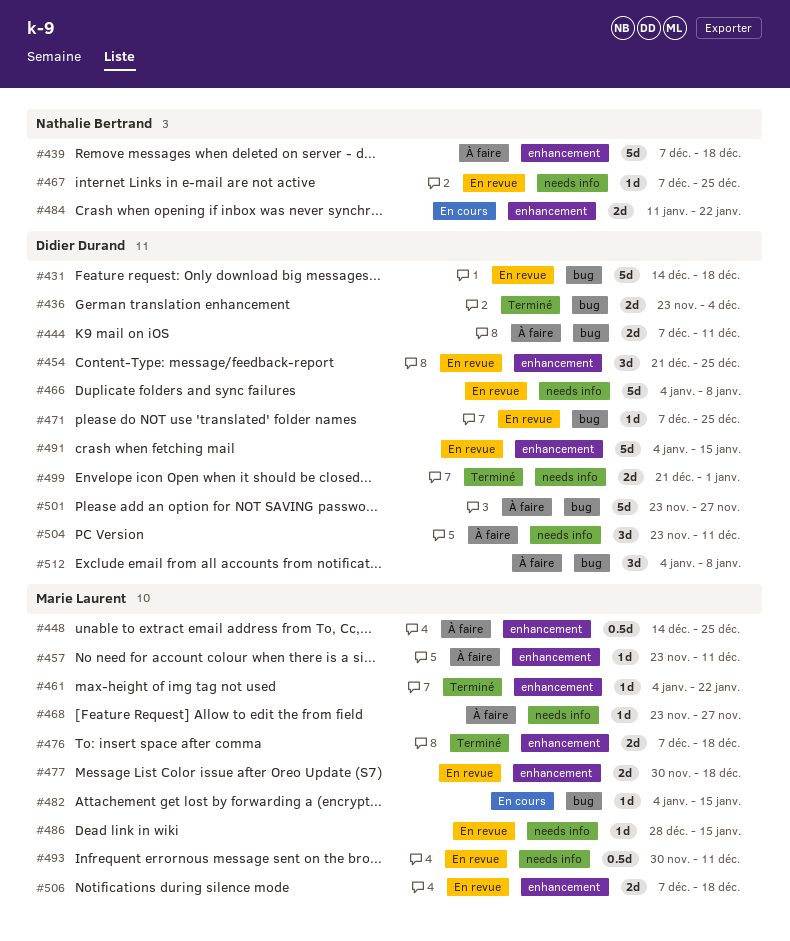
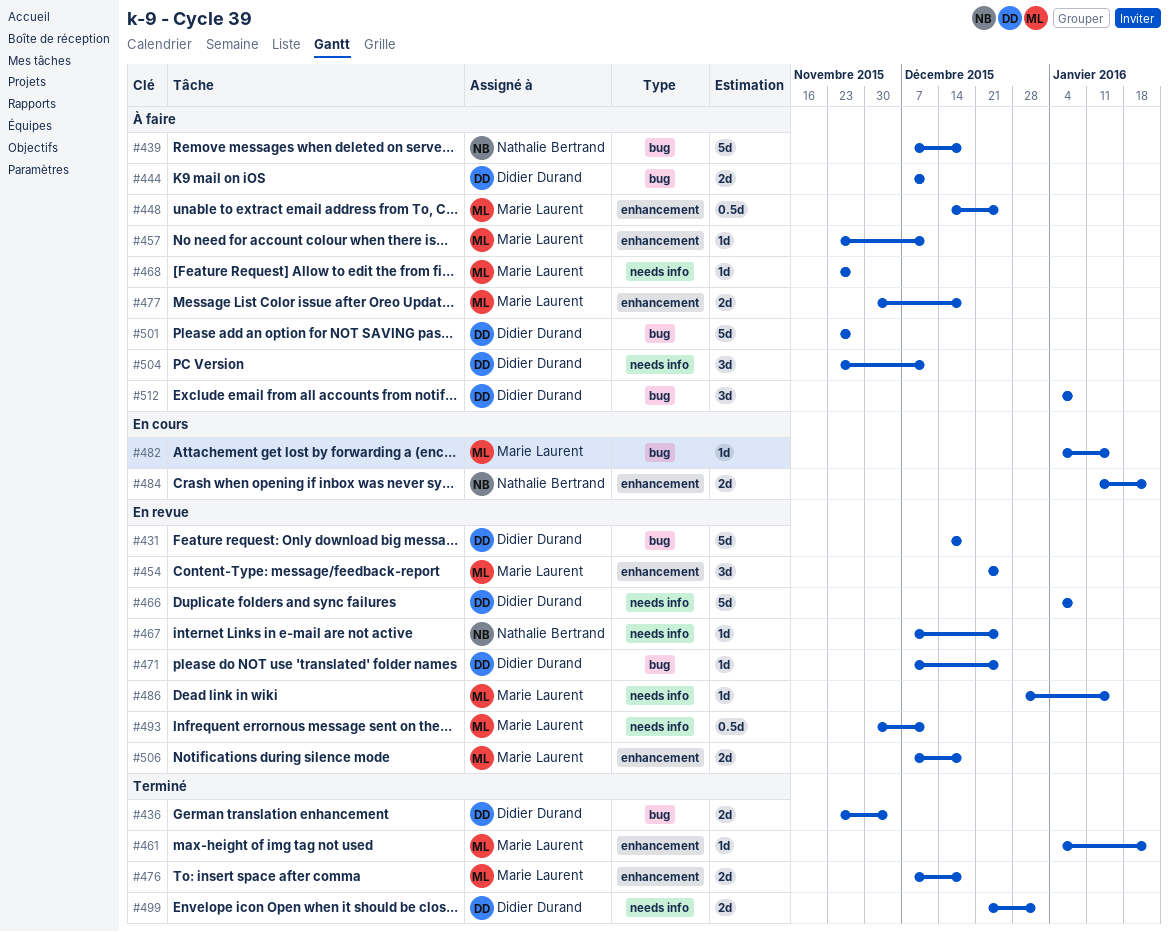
#439, label: enhancement -> bug
#454, owner: Didier Durand -> Marie Laurent
#477, status: En revue -> À faire
#491: present -> none

